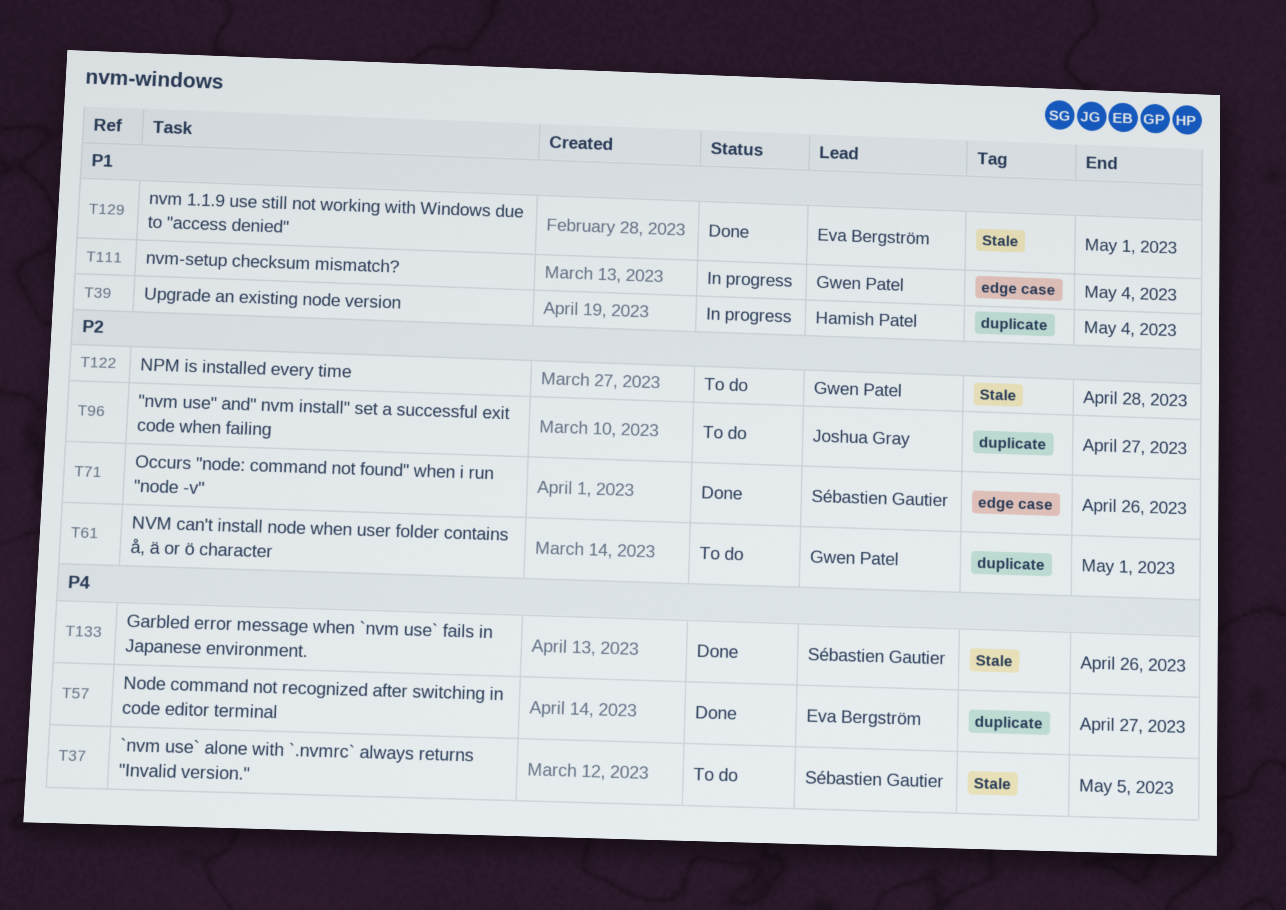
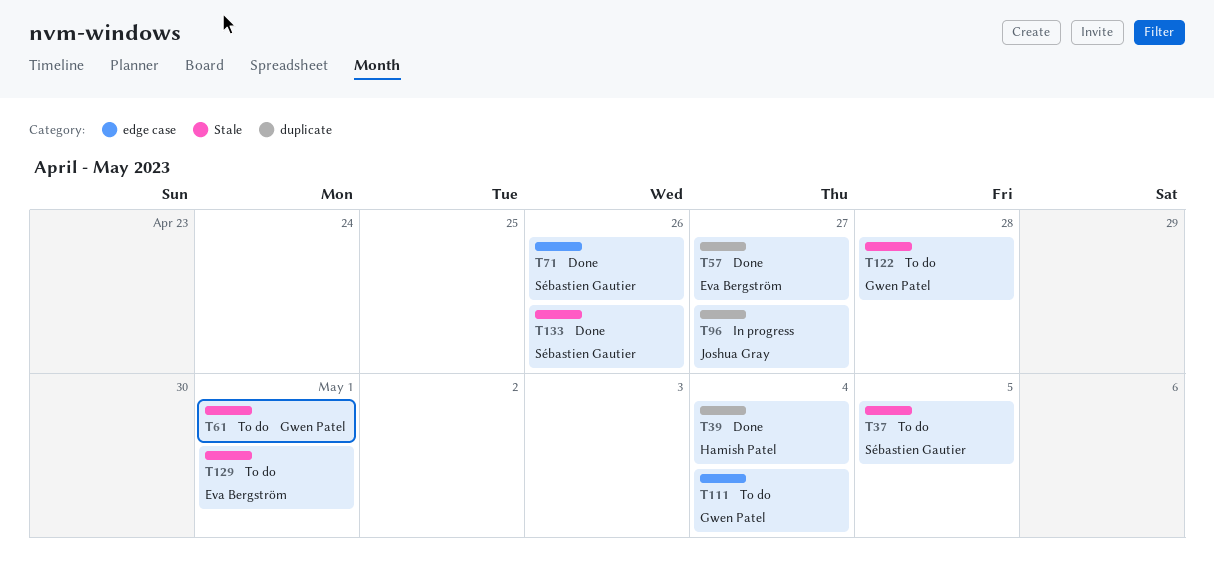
T39, status: In progress -> Done
T61, label: duplicate -> Stale
T96, status: To do -> In progress
T111, status: In progress -> To do
T129, status: Done -> To do

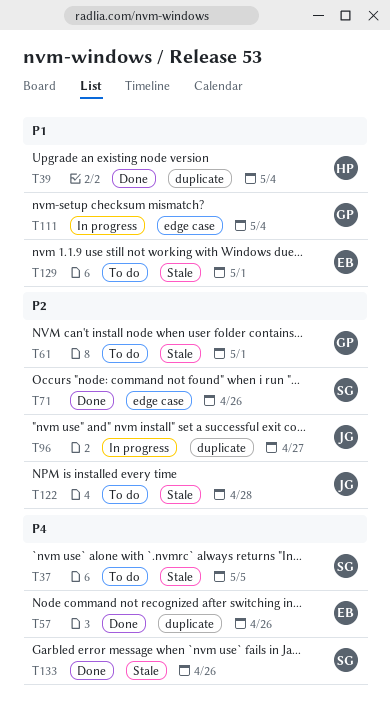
T57, due: Apr 27 -> Apr 26
T111, status: To do -> In progress
T122, owner: Gwen Patel -> Joshua Gray

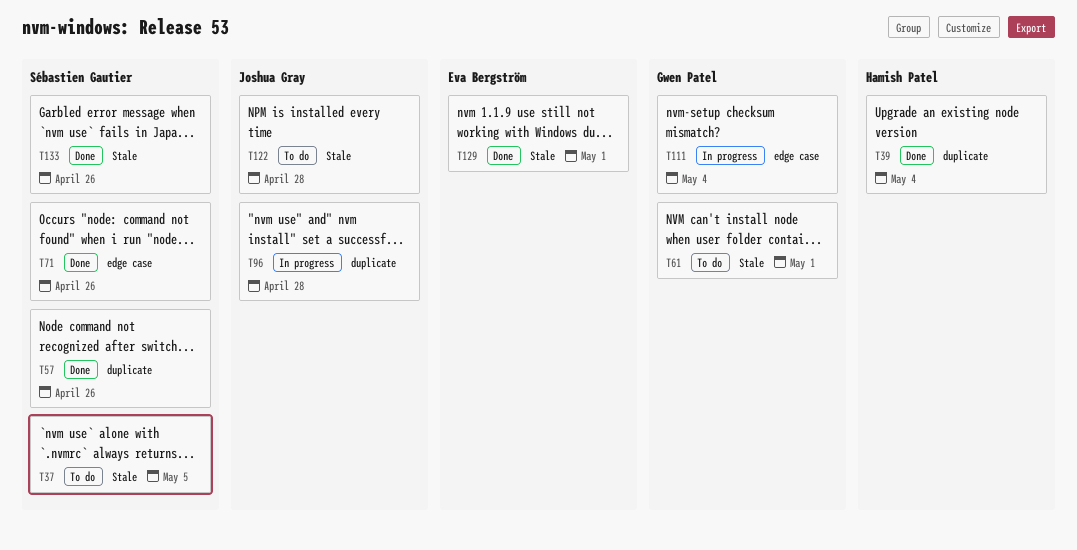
T57, owner: Eva Bergström -> Sébastien Gautier
T96, due: Apr 27 -> Apr 28
T129, status: To do -> Done

